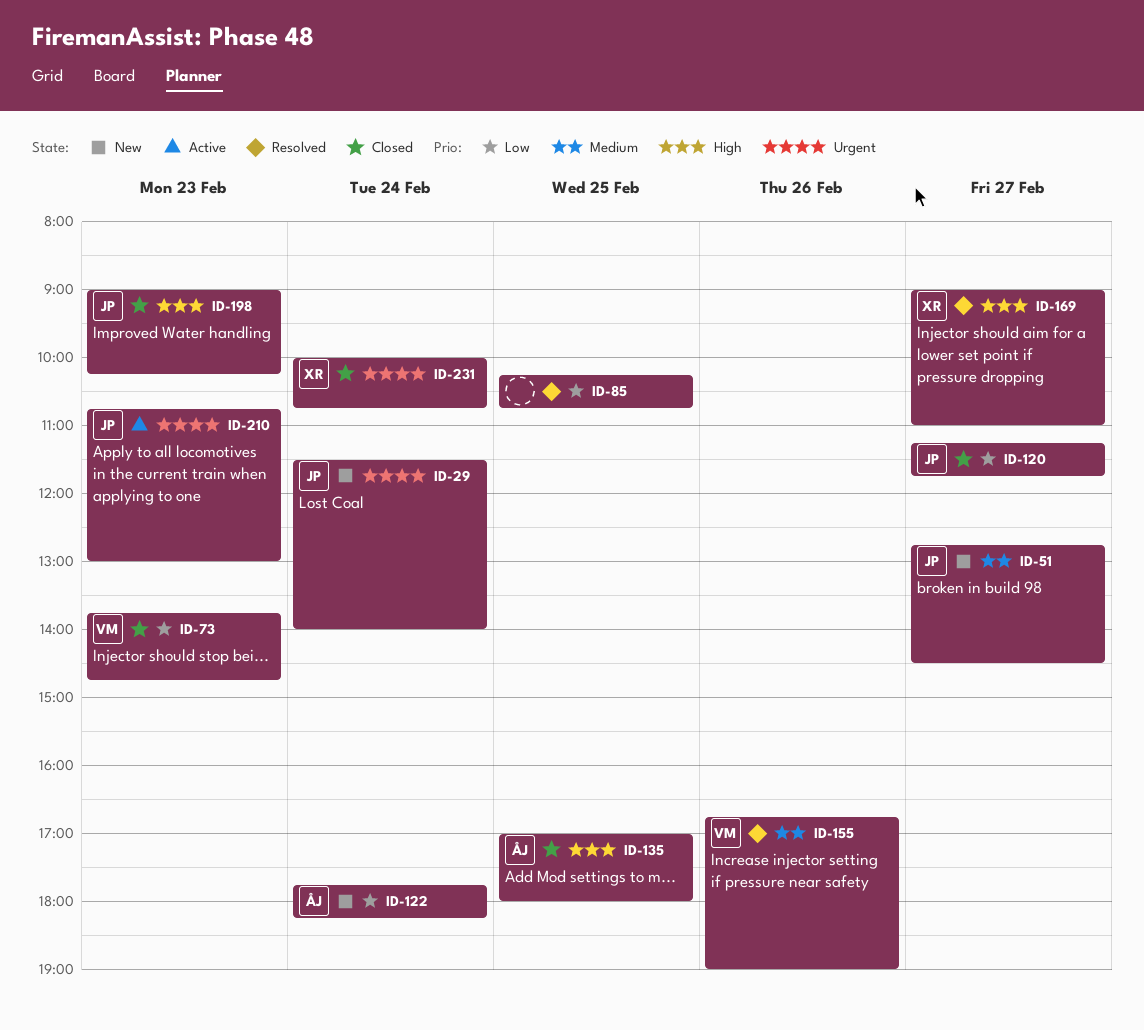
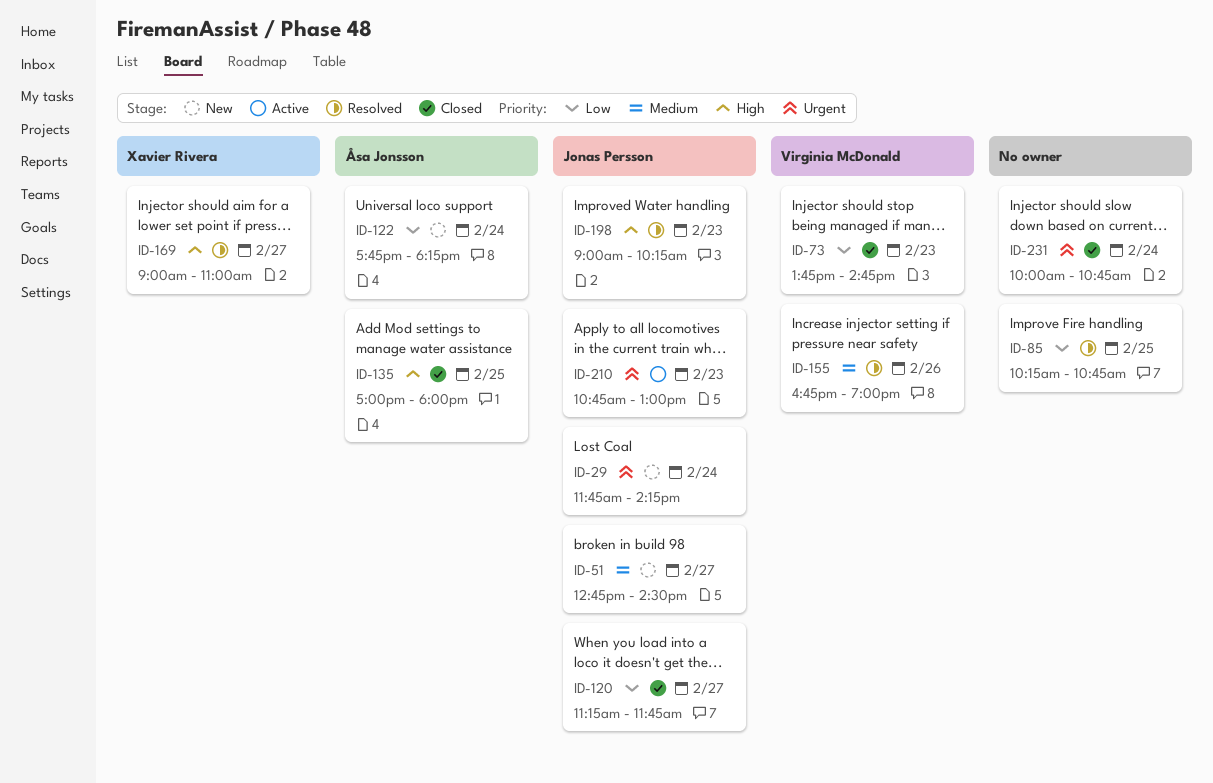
ID-29, begins: 11:30 -> 11:45
ID-29, ends: 14:00 -> 14:15
ID-198, status: Closed -> Resolved
ID-231, owner: Xavier Rivera -> none

